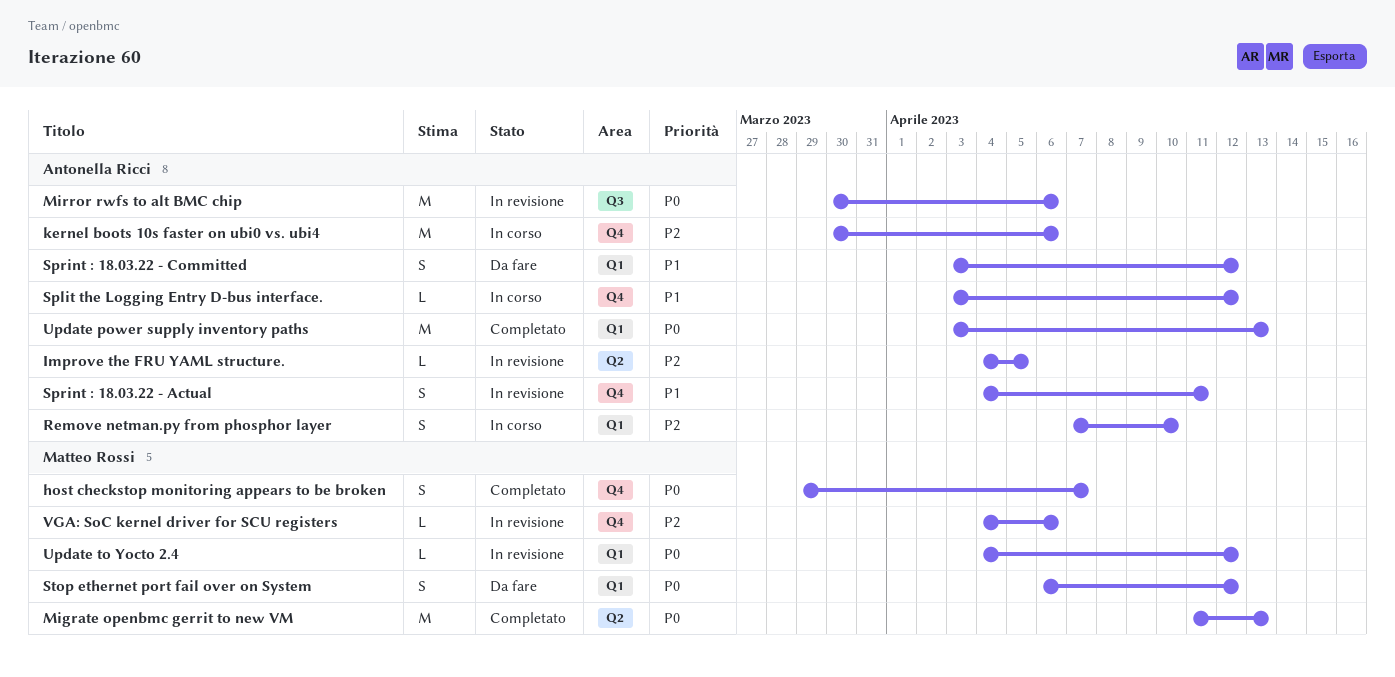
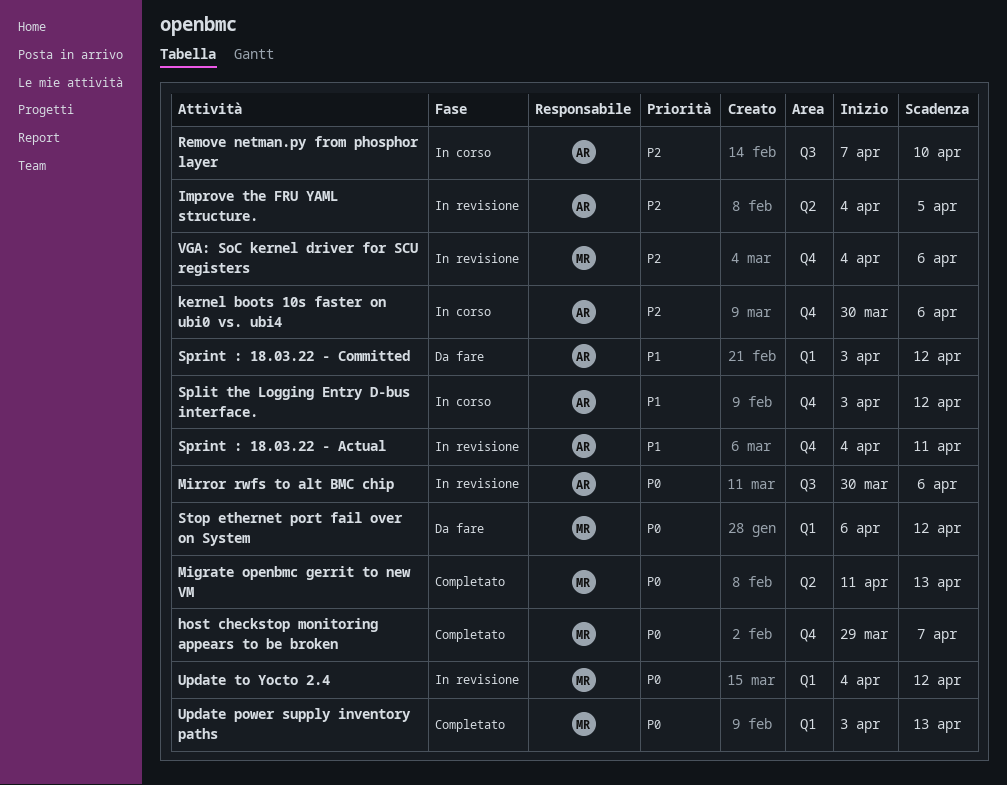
Remove netman.py from phosphor layer, label: Q1 -> Q3
Update power supply inventory paths, owner: Antonella Ricci -> Matteo Rossi

